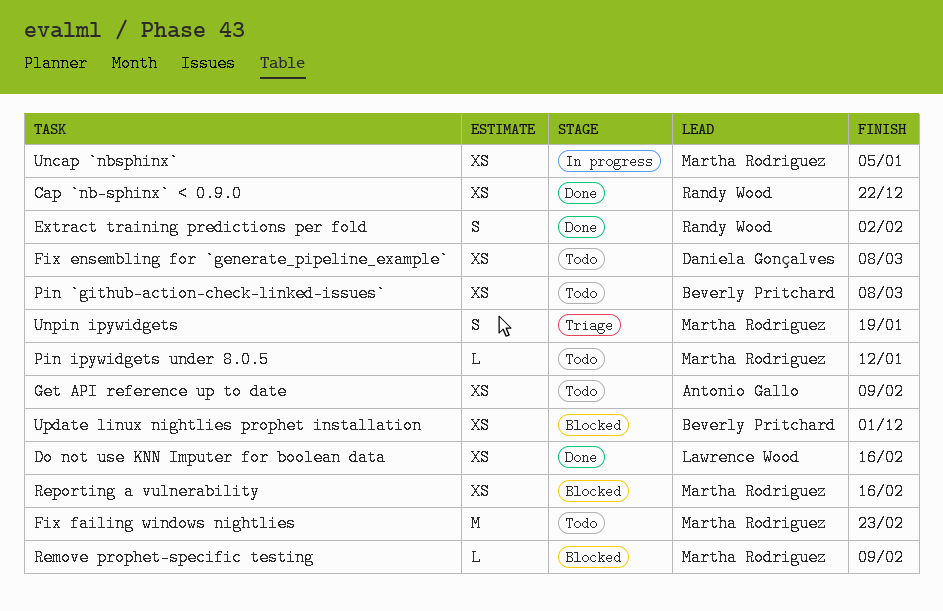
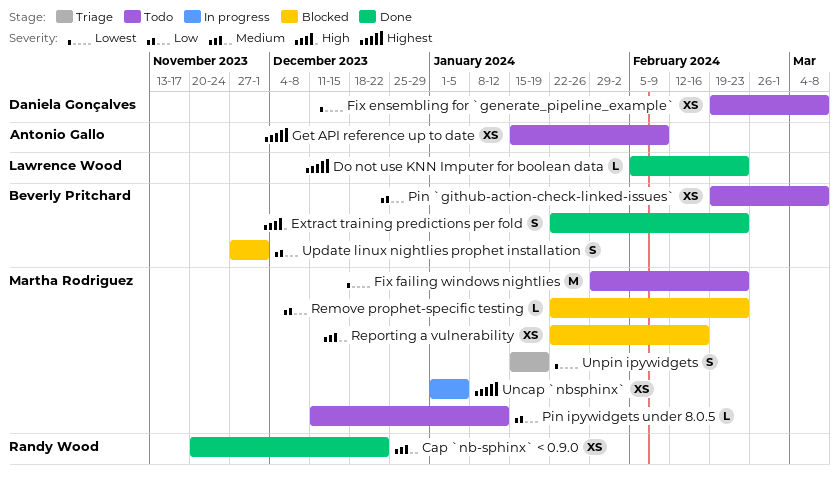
Do not use KNN Imputer for boolean data, estimate: XS -> L
Do not use KNN Imputer for boolean data, due: Feb 16 -> Feb 23
Extract training predictions per fold, owner: Randy Wood -> Beverly Pritchard
Extract training predictions per fold, due: Feb 2 -> Feb 23
Remove prophet-specific testing, due: Feb 9 -> Feb 23
Update linux nightlies prophet installation, estimate: XS -> S

